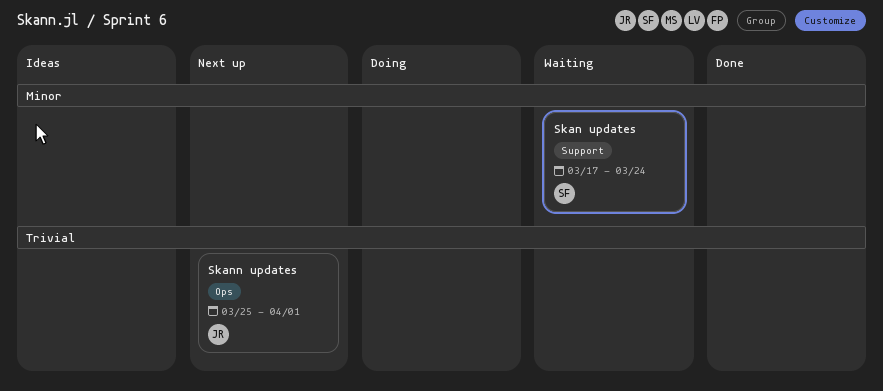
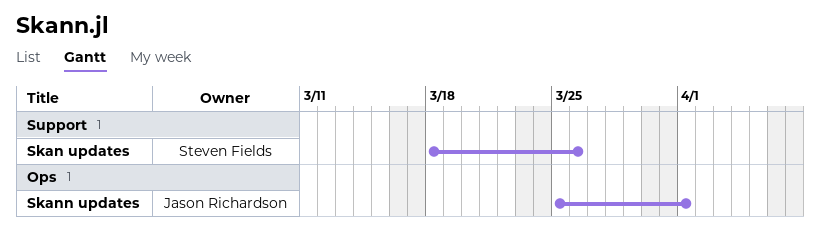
Skan updates, start: Mar 17 -> Mar 18
Skan updates, due: Mar 24 -> Mar 26

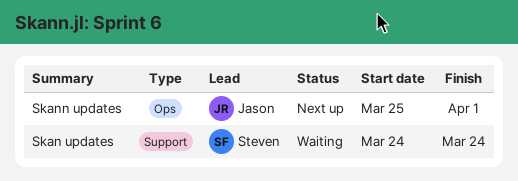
Skan updates, start: Mar 18 -> Mar 24
Skan updates, due: Mar 26 -> Mar 24

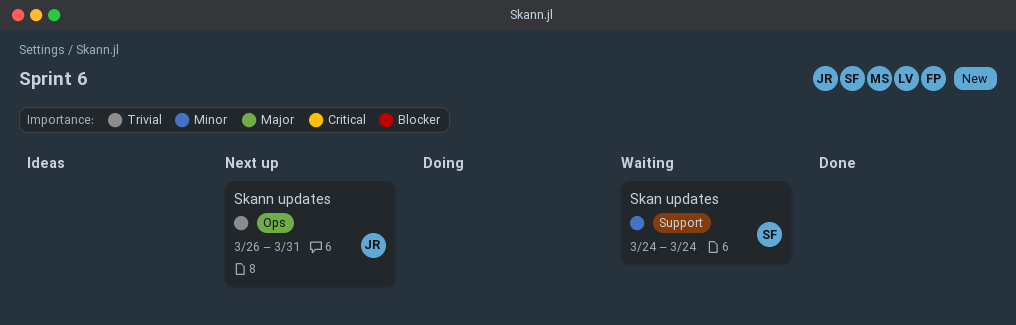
Skann updates, start: Mar 25 -> Mar 26
Skann updates, due: Apr 1 -> Mar 31

